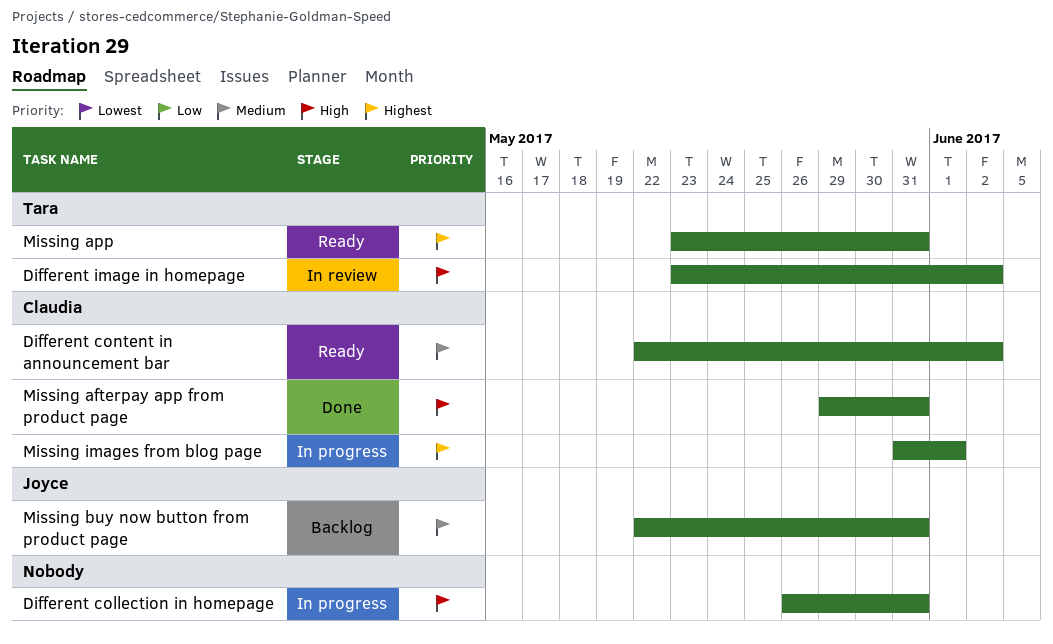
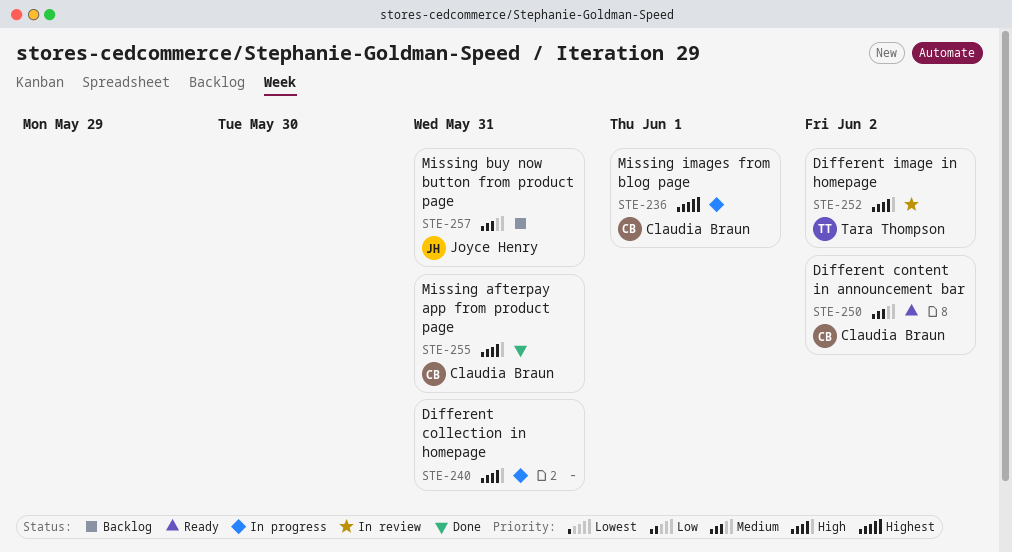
Missing app: present -> none

